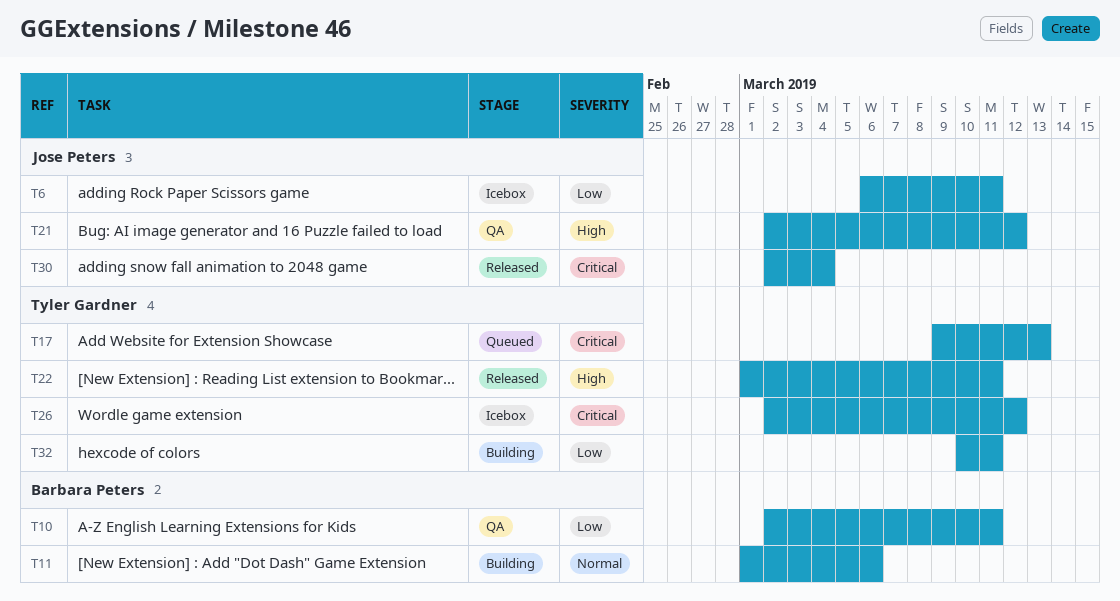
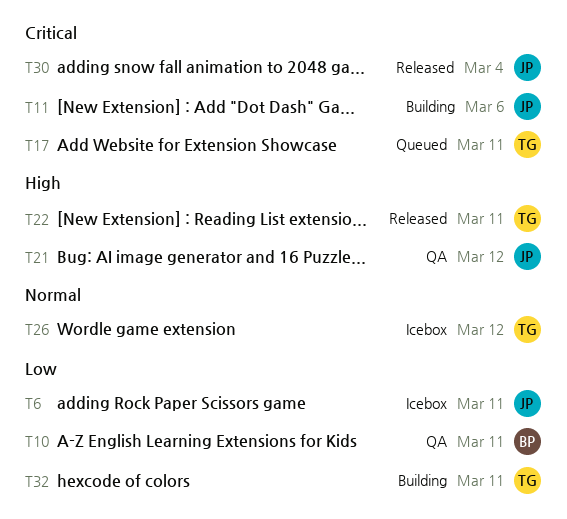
T11, owner: Barbara Peters -> Jose Peters
T11, priority: Normal -> Critical
T17, due: Mar 13 -> Mar 11
T26, priority: Critical -> Normal

